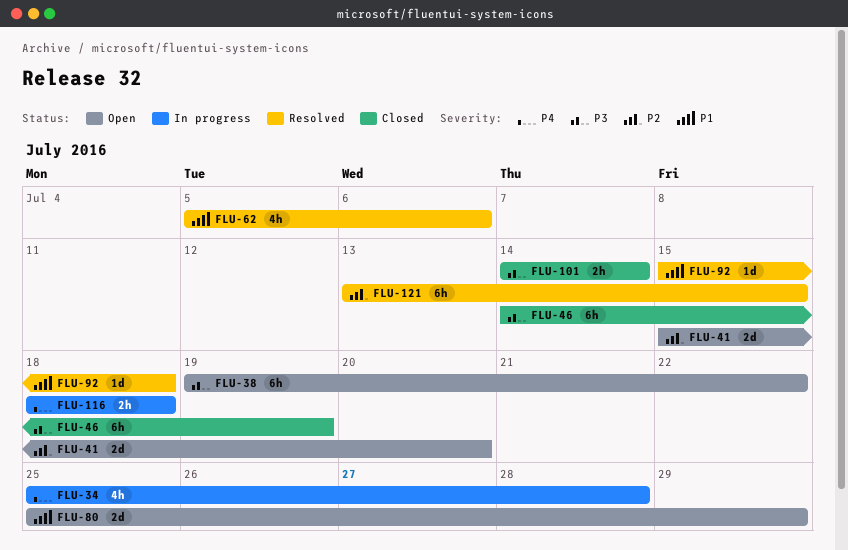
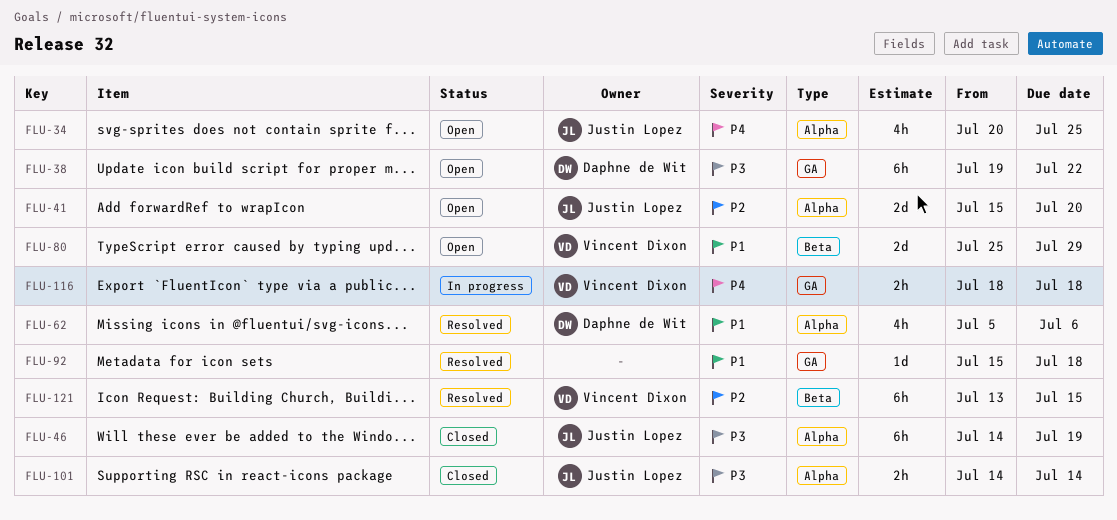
FLU-34, status: In progress -> Open
FLU-34, start: Jul 25 -> Jul 20
FLU-34, due: Jul 28 -> Jul 25

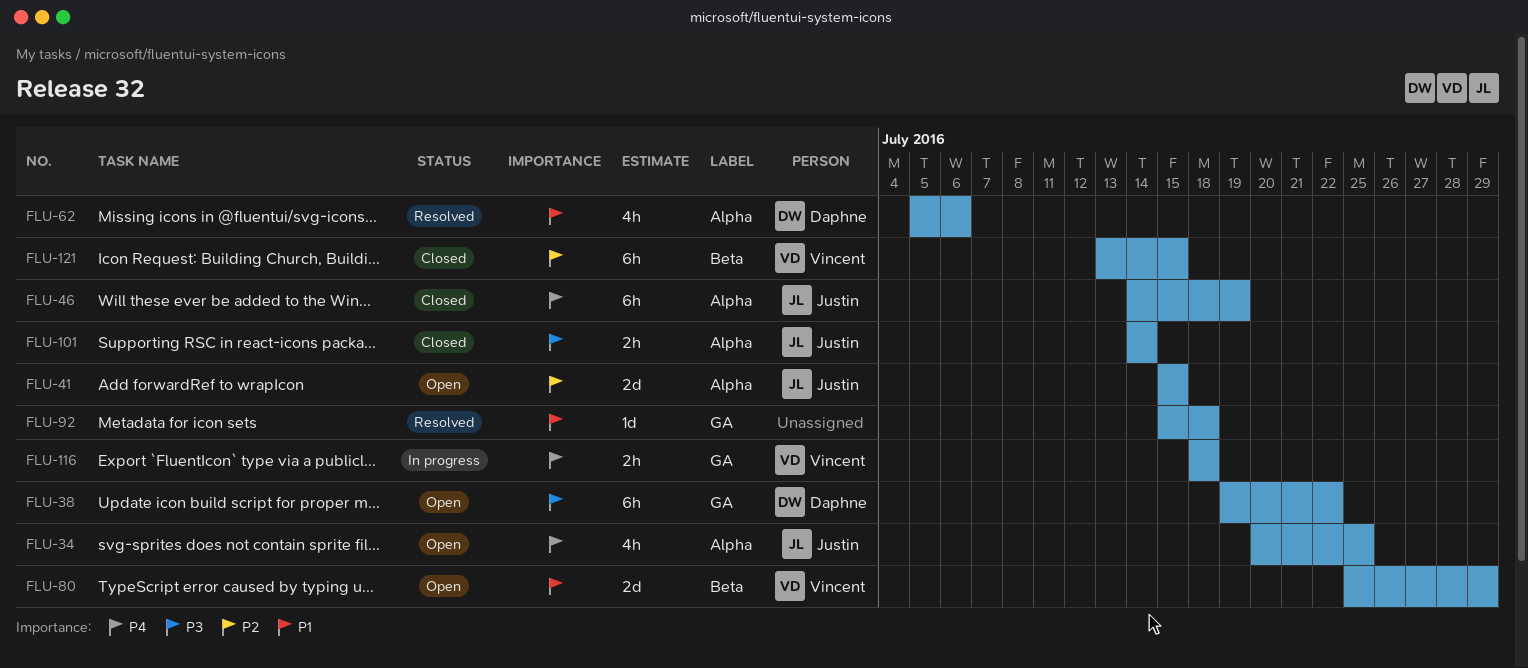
FLU-41, due: Jul 20 -> Jul 15
FLU-46, priority: P3 -> P4
FLU-121, status: Resolved -> Closed

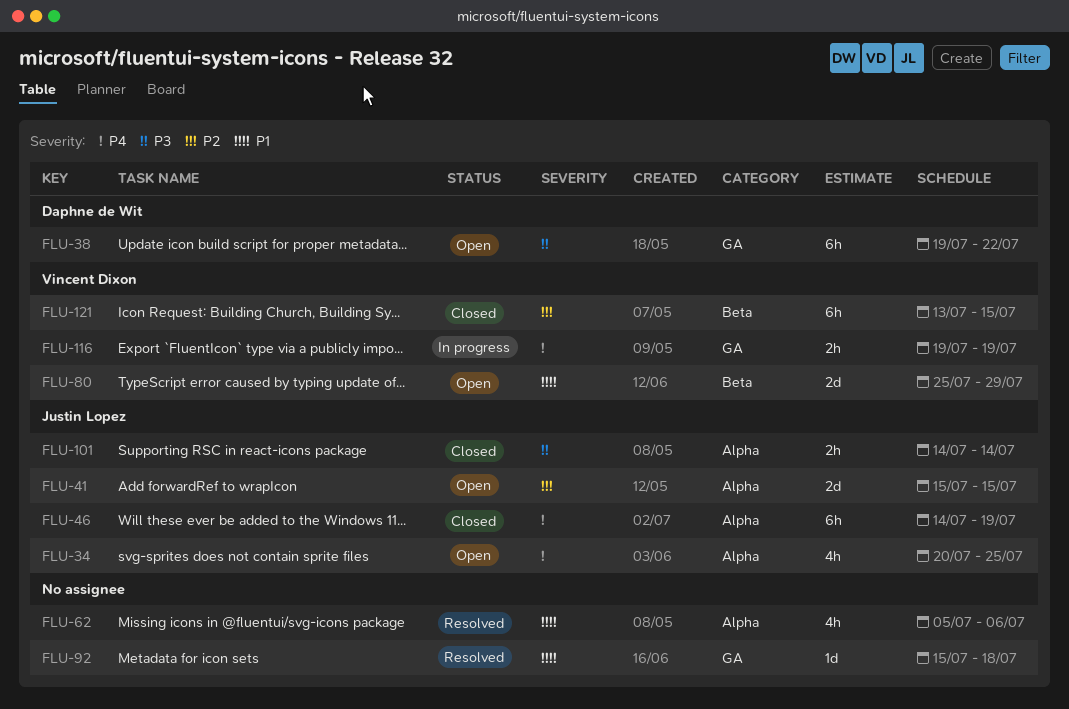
FLU-62, owner: Daphne de Wit -> none
FLU-116, start: Jul 18 -> Jul 19
FLU-116, due: Jul 18 -> Jul 19

